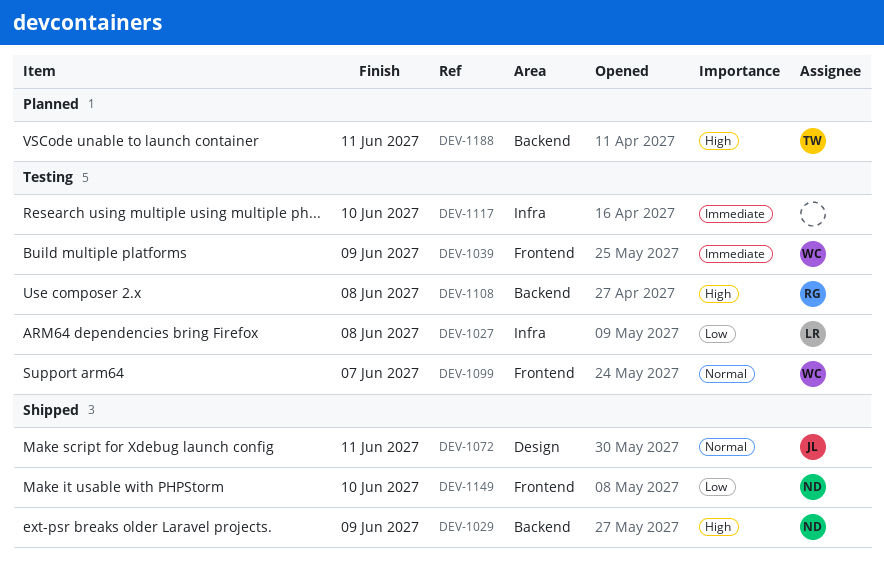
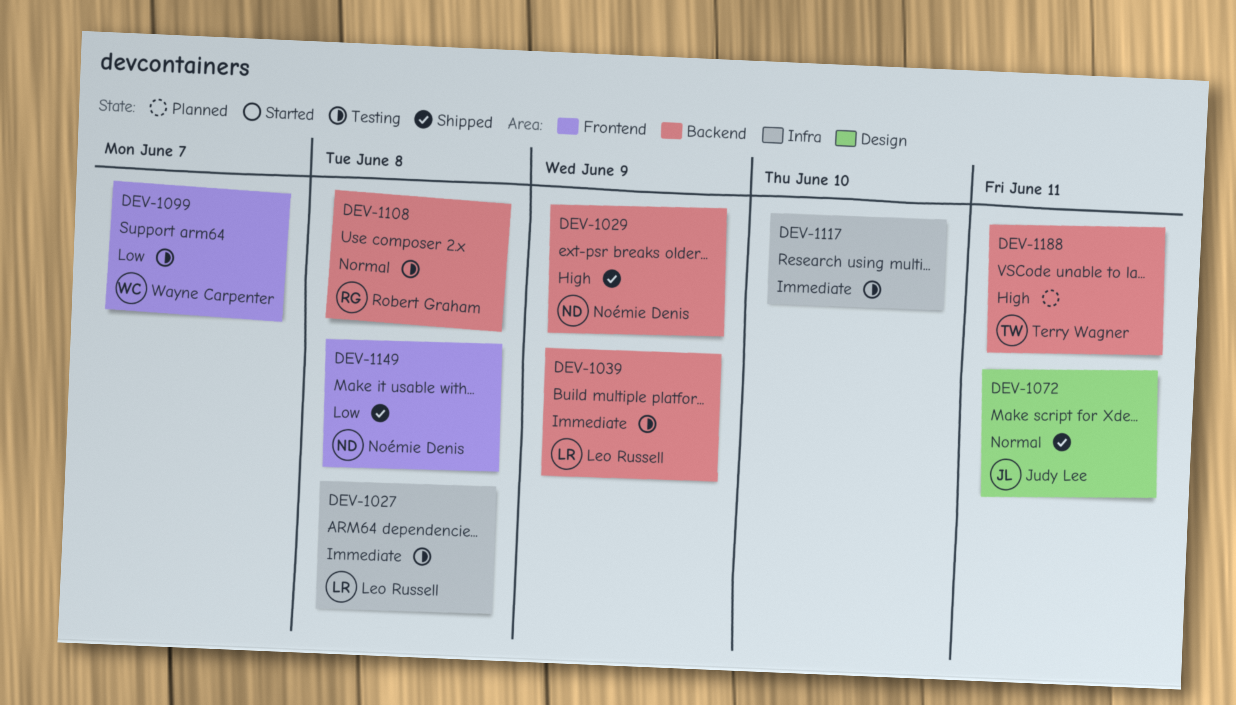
DEV-1027, priority: Low -> Immediate
DEV-1039, owner: Wayne Carpenter -> Leo Russell
DEV-1039, label: Frontend -> Backend
DEV-1099, priority: Normal -> Low
DEV-1108, priority: High -> Normal
DEV-1149, due: Jun 10 -> Jun 8

